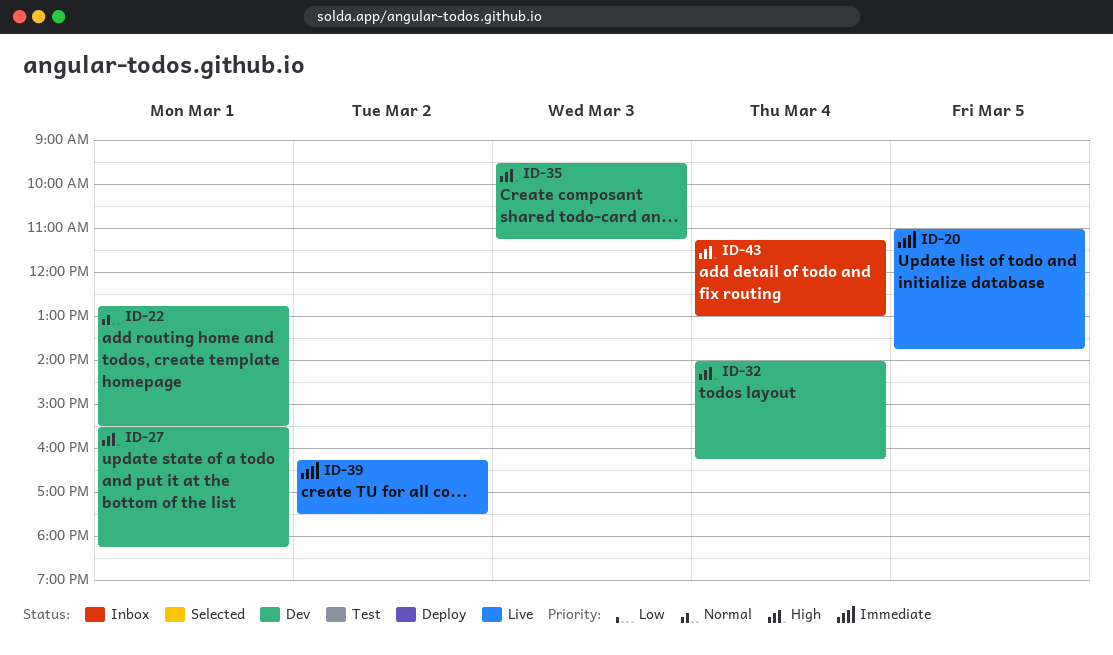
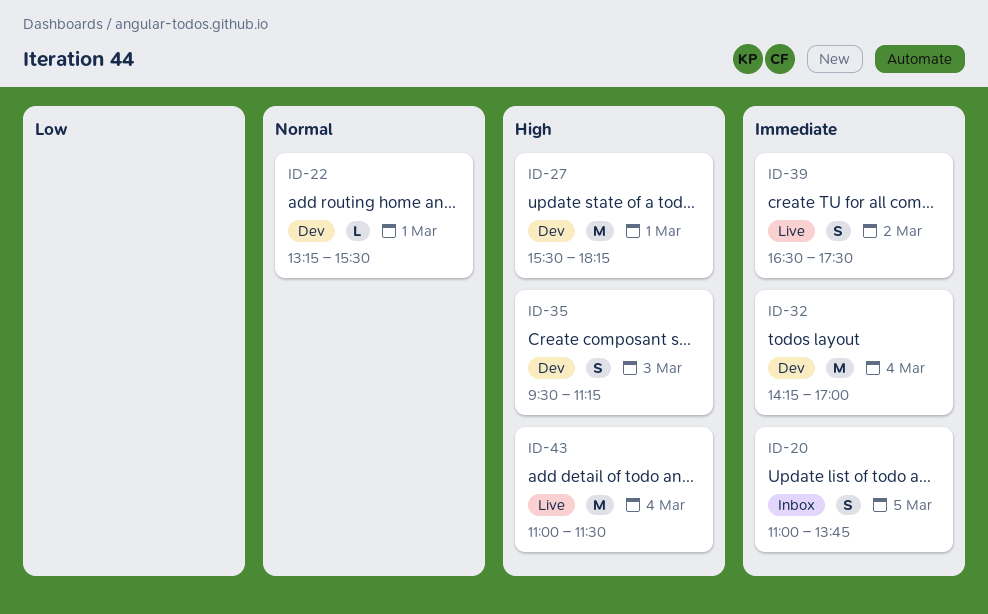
ID-20, status: Live -> Inbox
ID-22, begins: 12:45 -> 13:15
ID-32, priority: High -> Immediate
ID-32, begins: 14:00 -> 14:15
ID-32, ends: 16:15 -> 17:00
ID-39, begins: 16:15 -> 16:30
ID-43, status: Inbox -> Live
ID-43, begins: 11:15 -> 11:00
ID-43, ends: 13:00 -> 11:30

